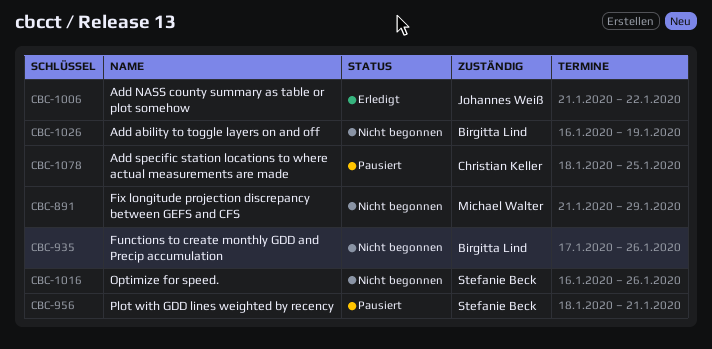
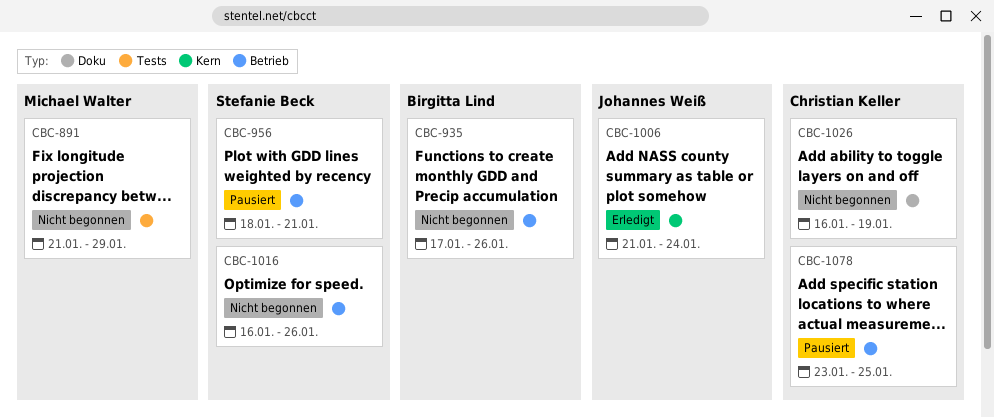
CBC-1006, due: Jan 22 -> Jan 24
CBC-1026, owner: Birgitta Lind -> Christian Keller
CBC-1078, start: Jan 18 -> Jan 23

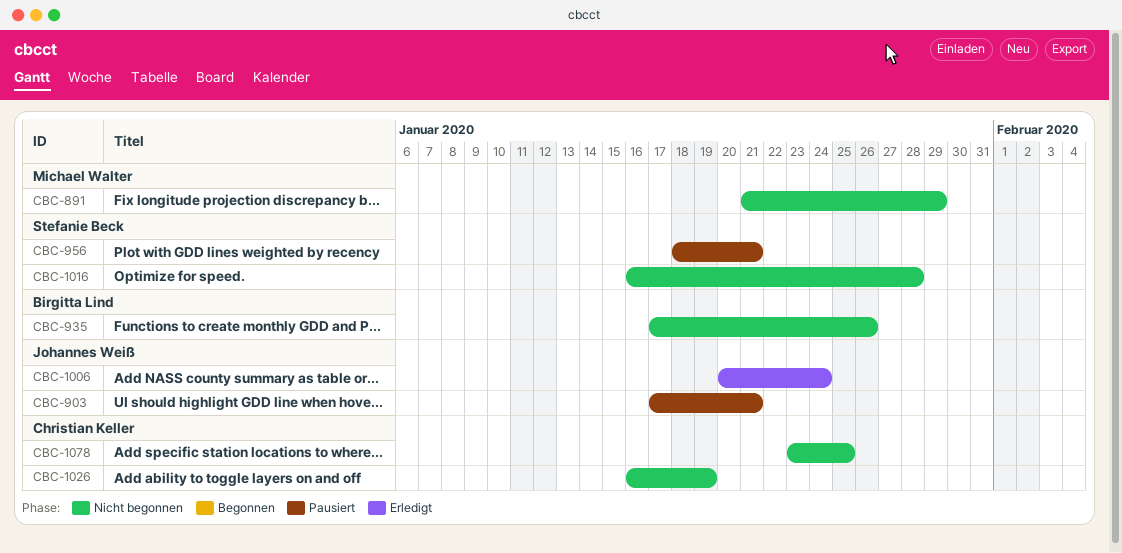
CBC-903: none -> present
CBC-1006, start: Jan 21 -> Jan 20
CBC-1016, due: Jan 26 -> Jan 28
CBC-1078, status: Pausiert -> Nicht begonnen

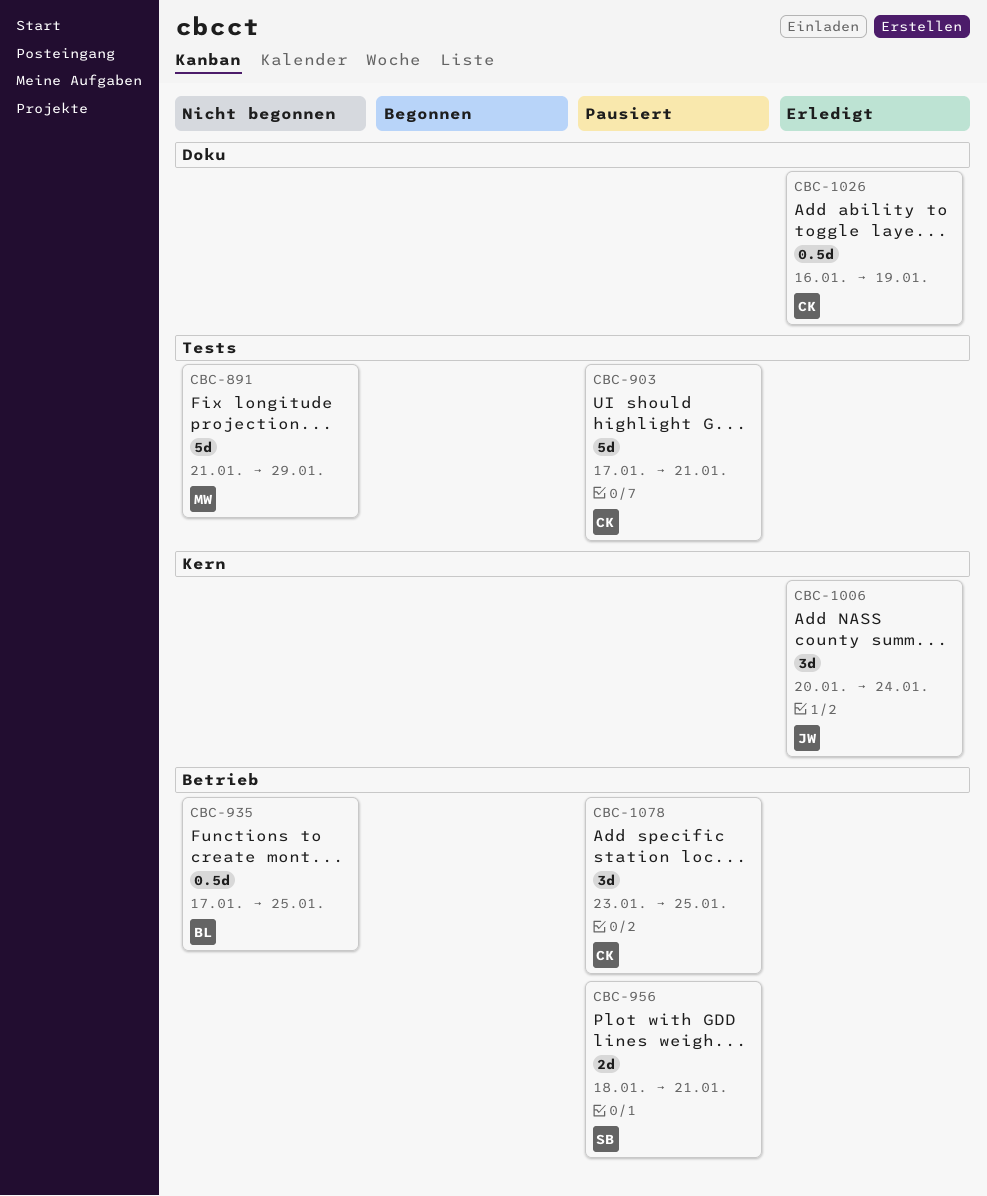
CBC-903, owner: Johannes Weiß -> Christian Keller
CBC-935, due: Jan 26 -> Jan 25
CBC-1016: present -> none
CBC-1026, status: Nicht begonnen -> Erledigt
CBC-1078, status: Nicht begonnen -> Pausiert

